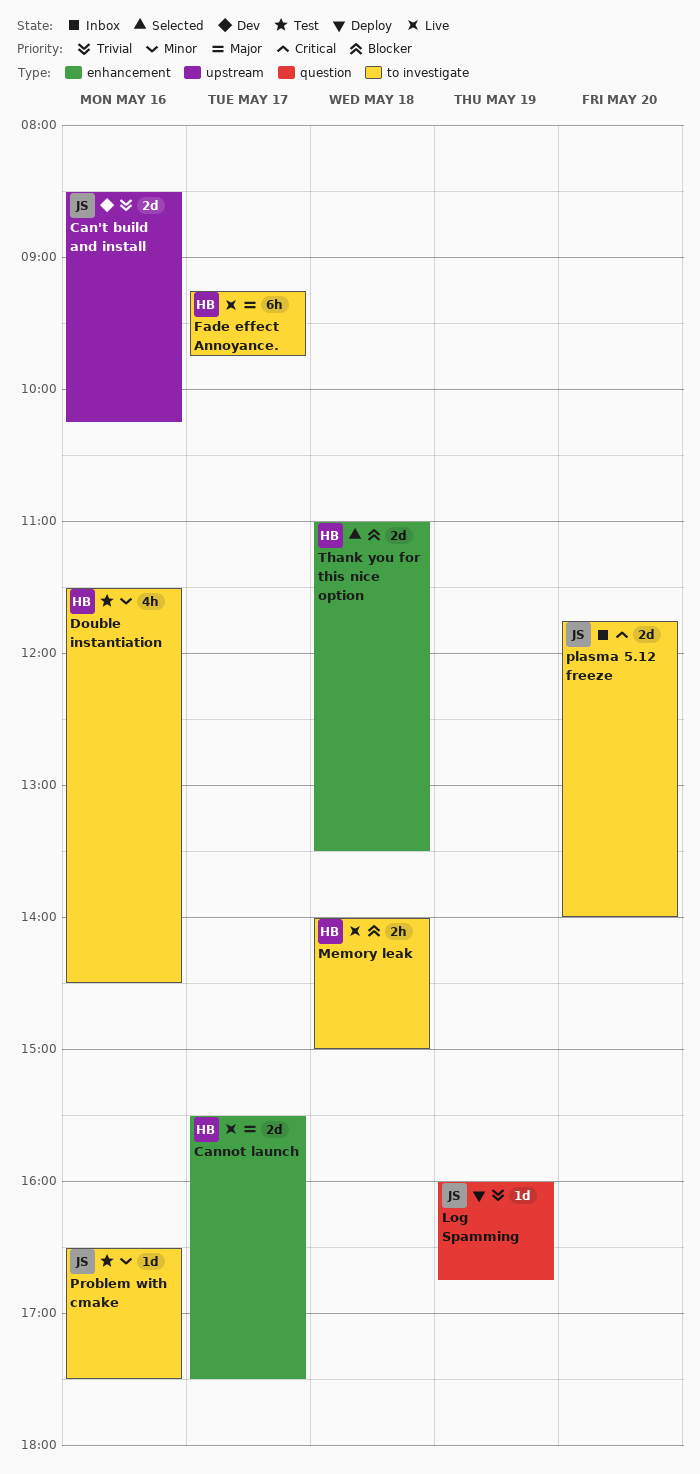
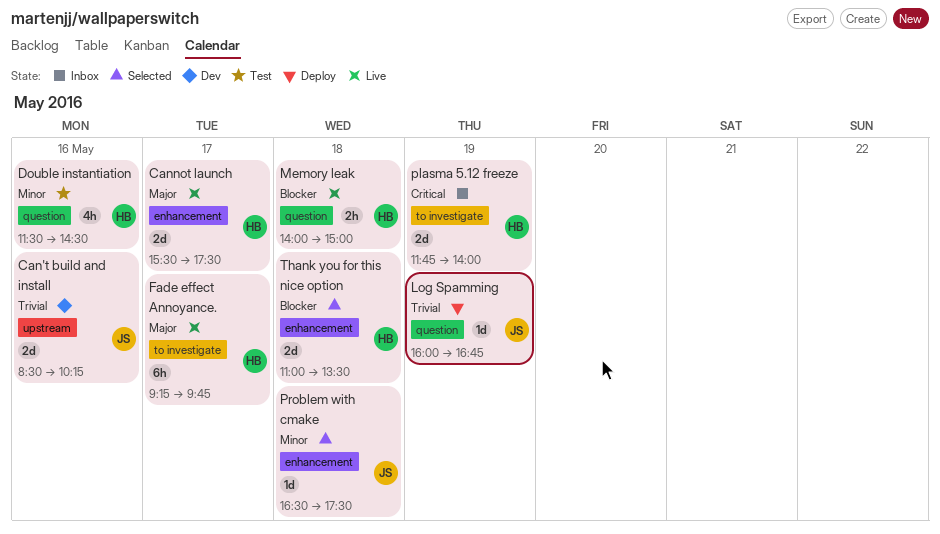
Double instantiation, label: to investigate -> question
Memory leak, label: to investigate -> question
plasma 5.12 freeze, owner: JS -> HB
plasma 5.12 freeze, day: May 20 -> May 19
Problem with cmake, status: Test -> Selected
Problem with cmake, label: to investigate -> enhancement
Problem with cmake, day: May 16 -> May 18

